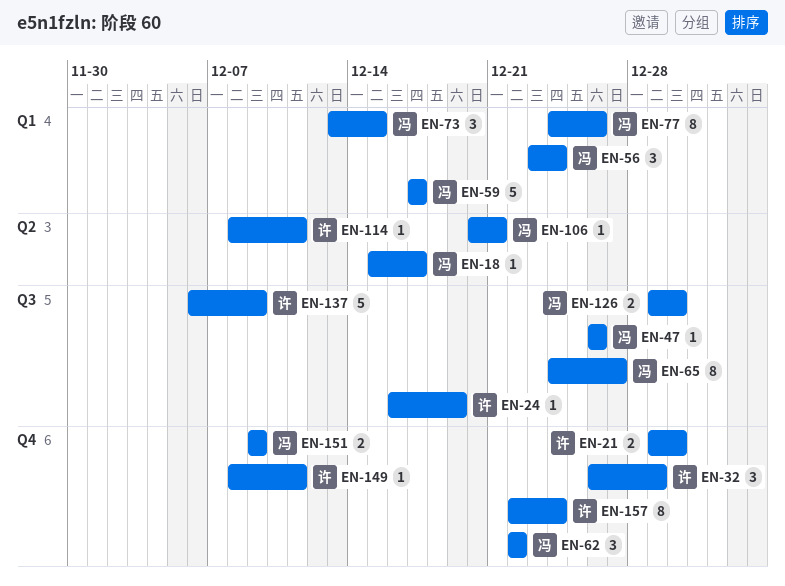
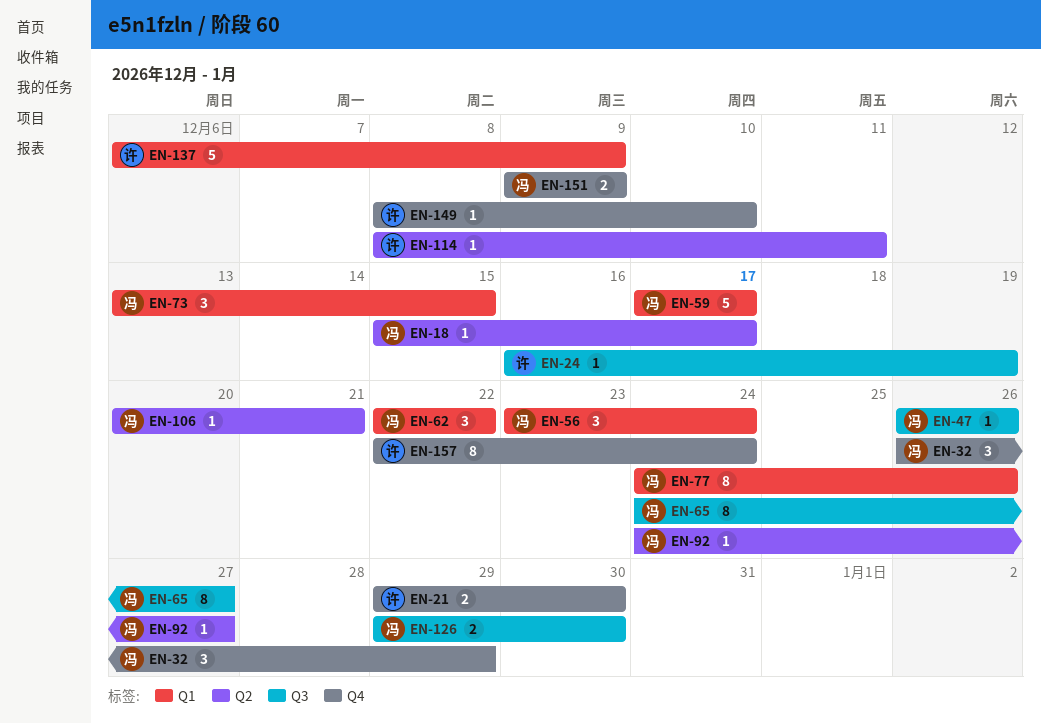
EN-32, owner: 许 -> 冯
EN-62, label: Q4 -> Q1
EN-92: none -> present
EN-137, label: Q3 -> Q1
EN-149, due: Dec 11 -> Dec 10

